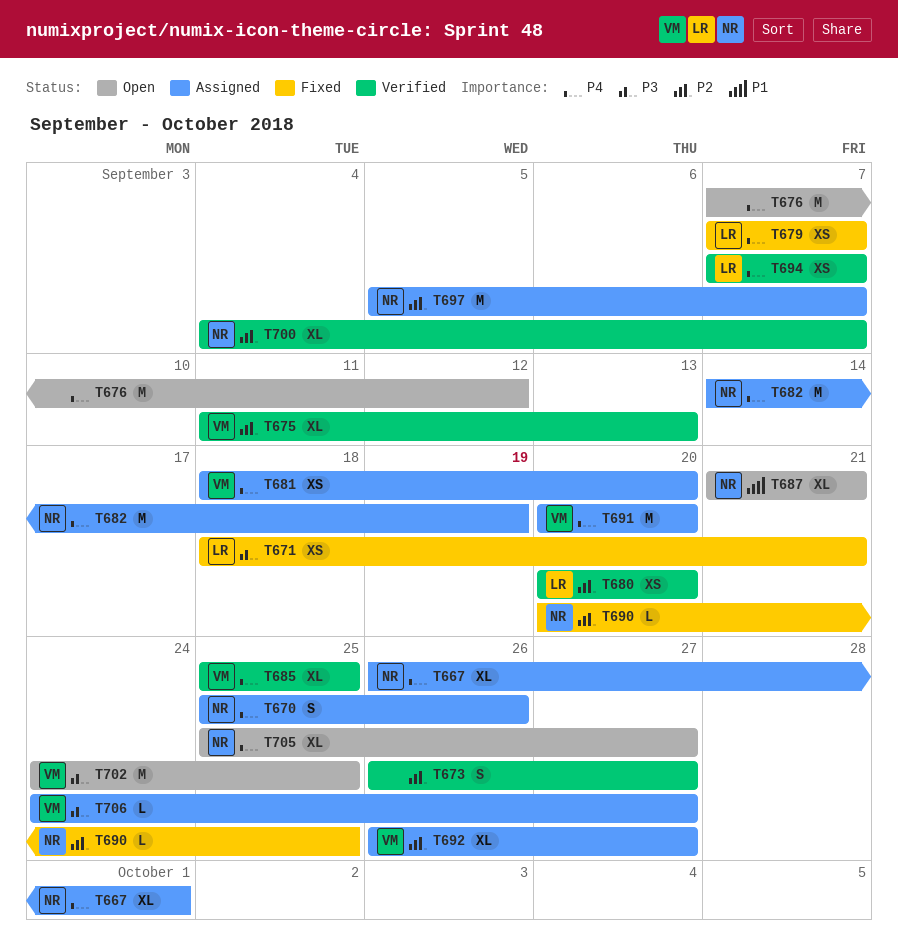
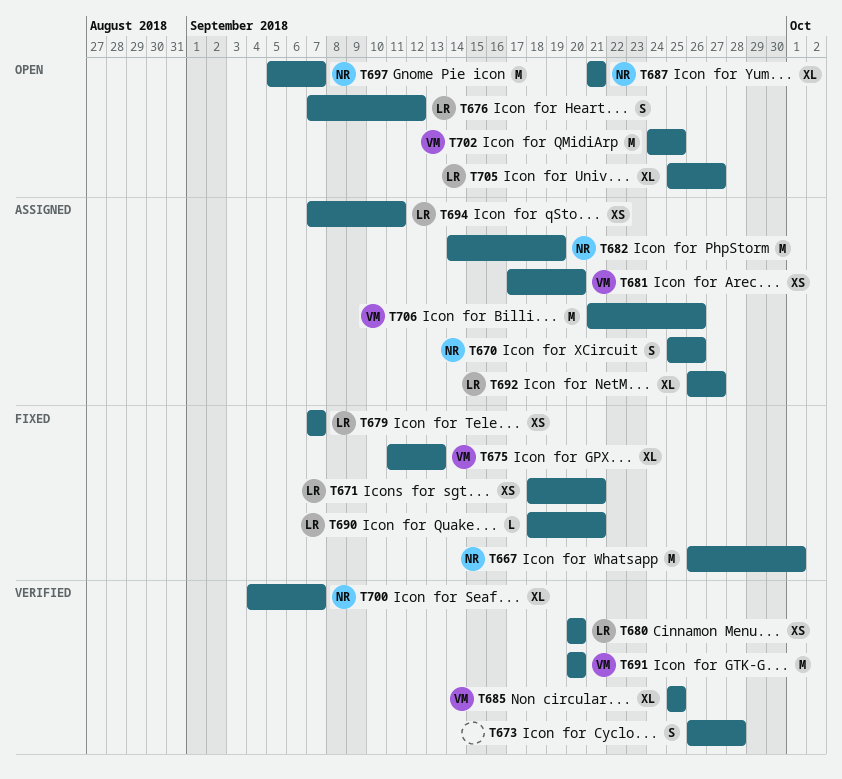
T667, status: Assigned -> Fixed
T667, estimate: XL -> M
T673, due: Sep 27 -> Sep 28
T675, status: Verified -> Fixed
T676, owner: none -> LR
T676, estimate: M -> S
T681, start: Sep 18 -> Sep 17
T690, owner: NR -> LR
T690, start: Sep 20 -> Sep 18
T690, due: Sep 25 -> Sep 21
T691, status: Assigned -> Verified
T692, owner: VM -> LR
T694, status: Verified -> Assigned
T694, due: Sep 7 -> Sep 11
T697, status: Assigned -> Open
T705, owner: NR -> LR
T706, estimate: L -> M
T706, start: Sep 24 -> Sep 21
T706, due: Sep 27 -> Sep 26

